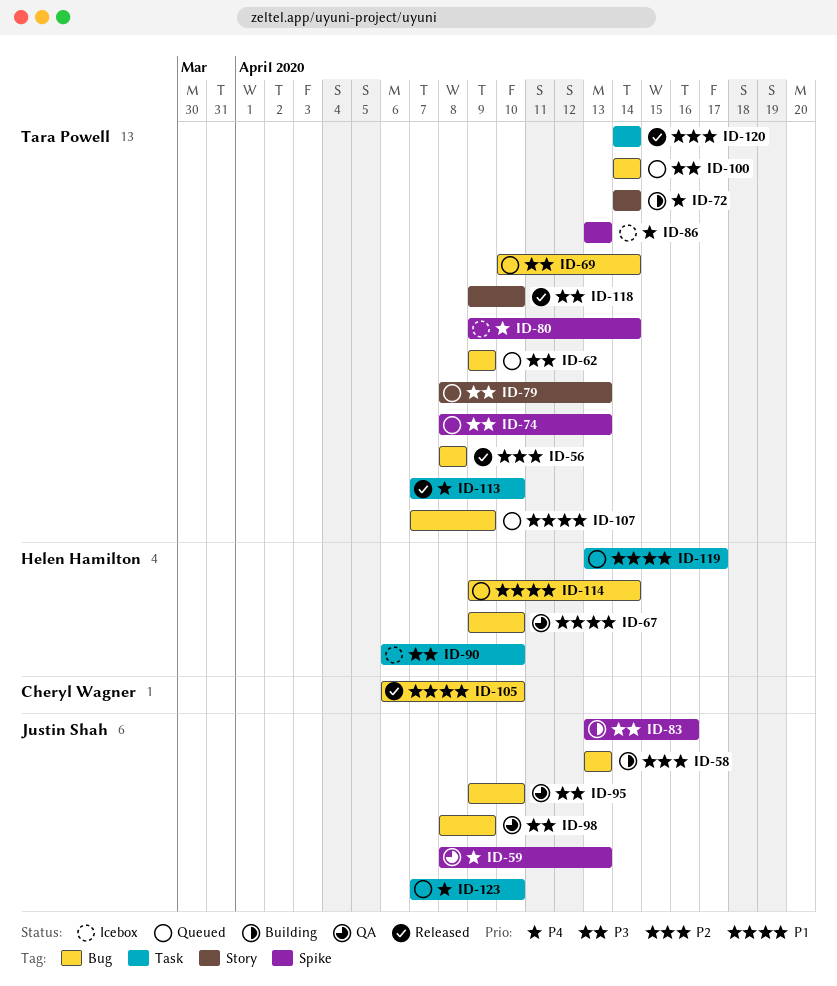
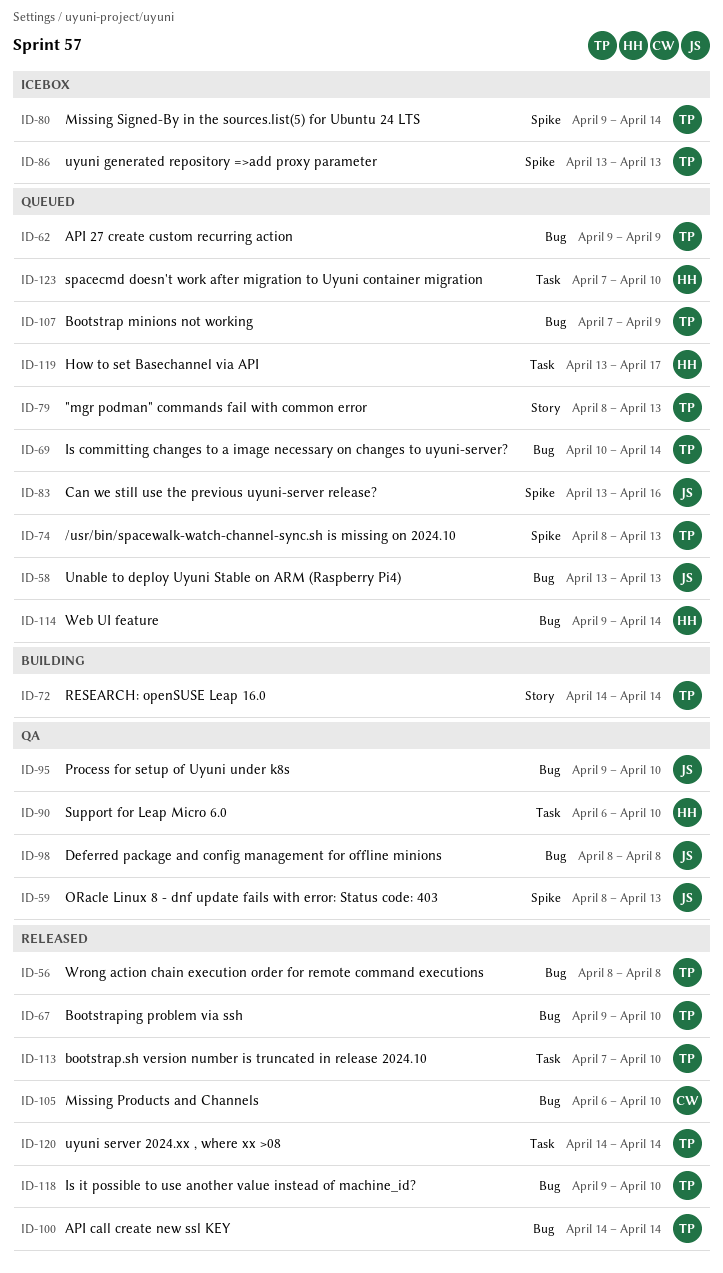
ID-58, status: Building -> Queued
ID-67, status: QA -> Released
ID-67, owner: Helen Hamilton -> Tara Powell
ID-83, status: Building -> Queued
ID-90, status: Icebox -> QA
ID-98, due: Apr 9 -> Apr 8
ID-100, status: Queued -> Released
ID-118, label: Story -> Bug
ID-123, owner: Justin Shah -> Helen Hamilton

